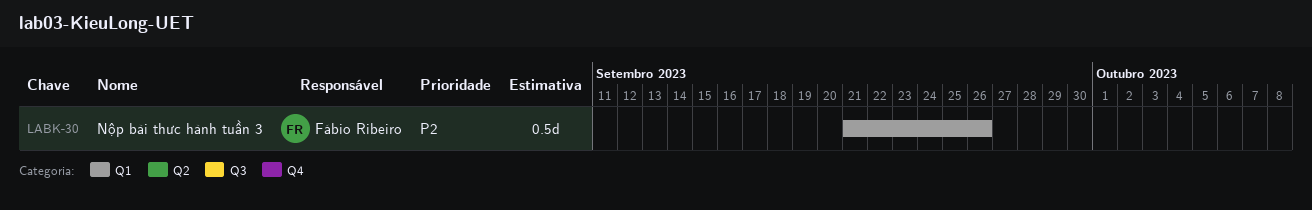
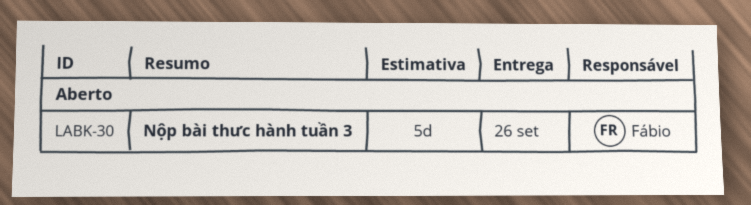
LABK-30, estimate: 0.5d -> 5d

